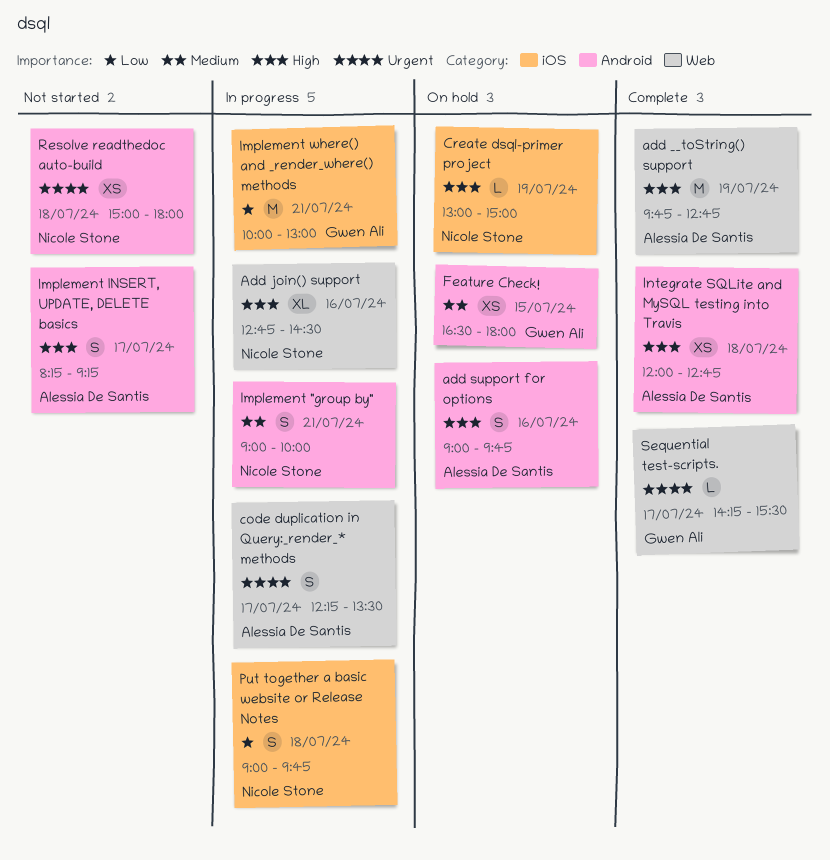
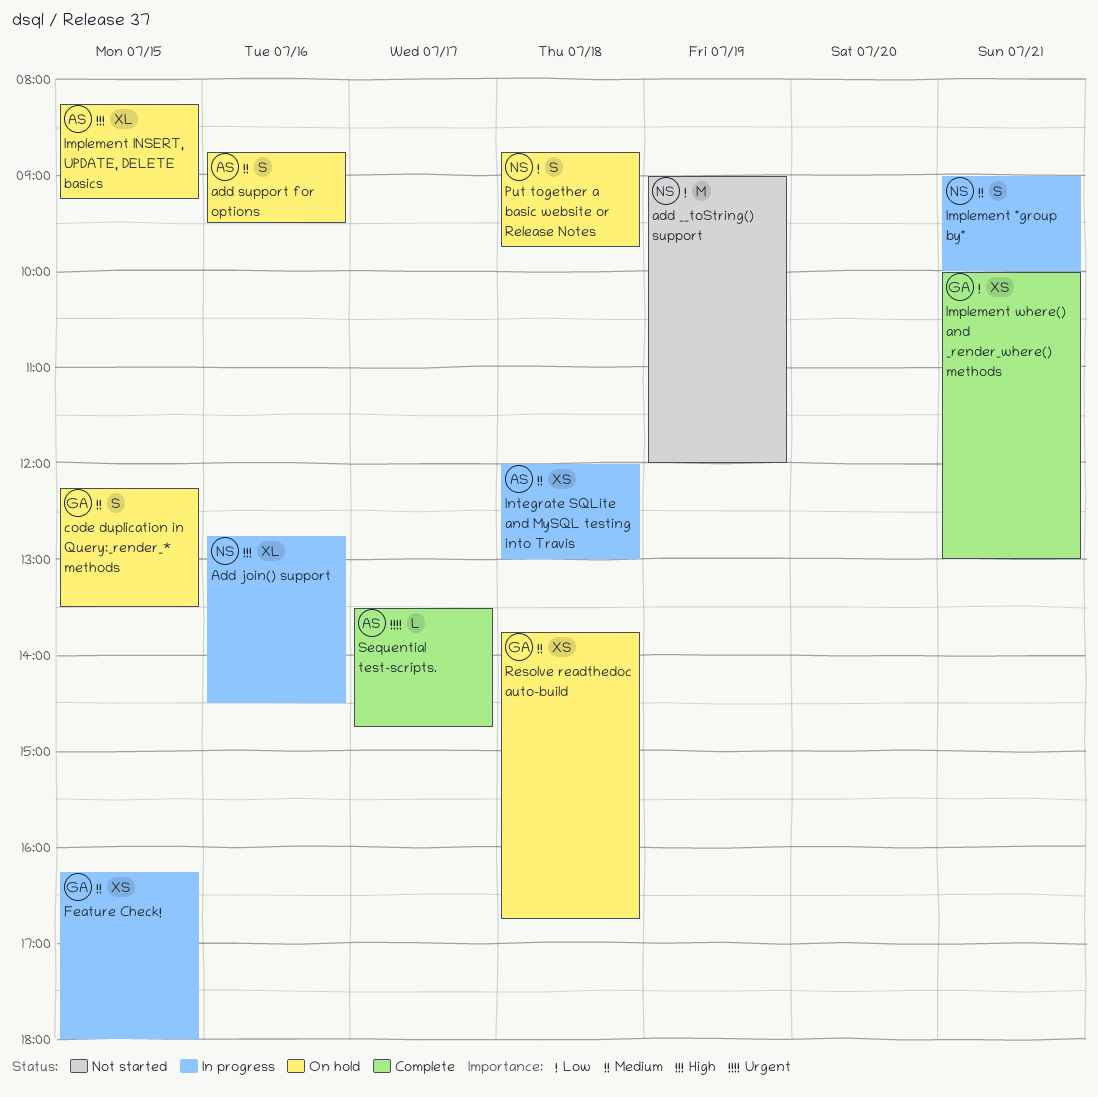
add __toString() support, status: Complete -> Not started
add __toString() support, owner: Alessia De Santis -> Nicole Stone
add __toString() support, priority: High -> Low
add __toString() support, begins: 09:45 -> 09:00
add __toString() support, ends: 12:45 -> 12:00
add support for options, priority: High -> Medium
add support for options, begins: 09:00 -> 08:45
add support for options, ends: 09:45 -> 09:30
code duplication in Query:_render_* methods, status: In progress -> On hold
code duplication in Query:_render_* methods, owner: Alessia De Santis -> Gwen Ali
code duplication in Query:_render_* methods, priority: Urgent -> Medium
code duplication in Query:_render_* methods, day: Jul 17 -> Jul 15
Create dsql-primer project: present -> none
Feature Check!, status: On hold -> In progress
Feature Check!, begins: 16:30 -> 16:15
Implement INSERT, UPDATE, DELETE basics, status: Not started -> On hold
Implement INSERT, UPDATE, DELETE basics, estimate: S -> XL
Implement INSERT, UPDATE, DELETE basics, day: Jul 17 -> Jul 15
Implement where() and _render_where() methods, status: In progress -> Complete
Implement where() and _render_where() methods, estimate: M -> XS
Integrate SQLite and MySQL testing into Travis, status: Complete -> In progress
Integrate SQLite and MySQL testing into Travis, priority: High -> Medium
Integrate SQLite and MySQL testing into Travis, ends: 12:45 -> 13:00
Put together a basic website or Release Notes, status: In progress -> On hold
Put together a basic website or Release Notes, begins: 09:00 -> 08:45
Resolve readthedoc auto-build, status: Not started -> On hold
Resolve readthedoc auto-build, owner: Nicole Stone -> Gwen Ali
Resolve readthedoc auto-build, priority: Urgent -> Medium
Resolve readthedoc auto-build, begins: 15:00 -> 13:45
Resolve readthedoc auto-build, ends: 18:00 -> 16:45
Sequential test-scripts., owner: Gwen Ali -> Alessia De Santis
Sequential test-scripts., begins: 14:15 -> 13:30
Sequential test-scripts., ends: 15:30 -> 14:45

